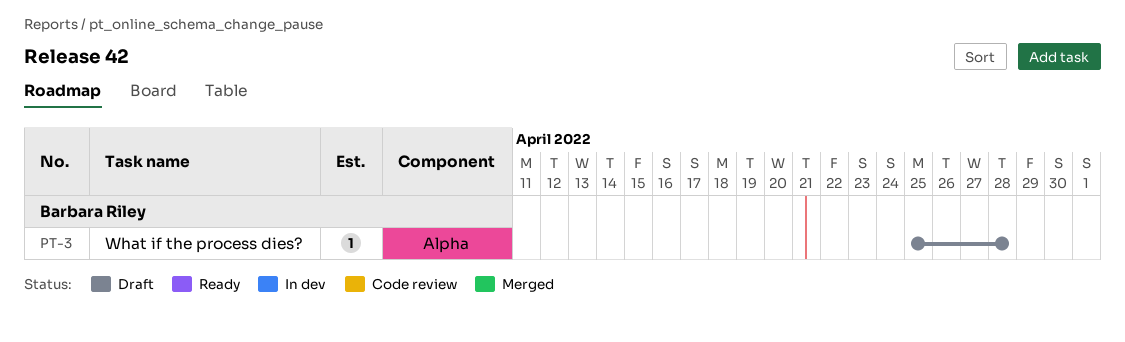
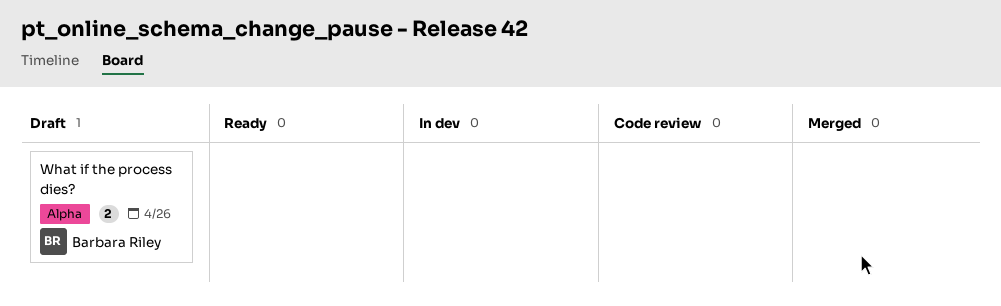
What if the process dies?, estimate: 1 -> 2
What if the process dies?, due: Apr 28 -> Apr 26

